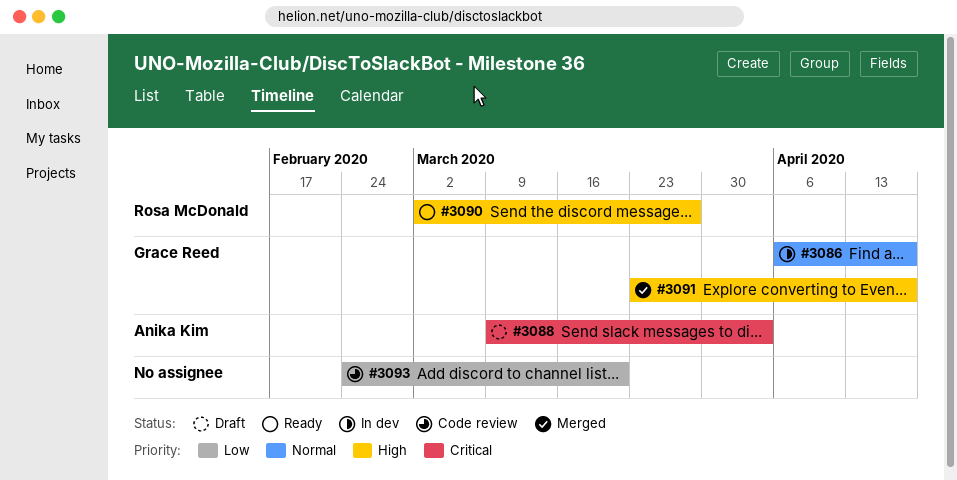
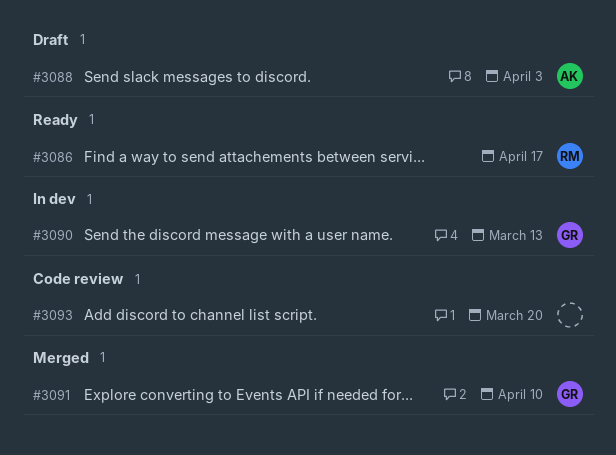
#3086, status: In dev -> Ready
#3086, owner: Grace Reed -> Rosa McDonald
#3090, status: Ready -> In dev
#3090, owner: Rosa McDonald -> Grace Reed
#3090, due: Mar 27 -> Mar 13
#3091, due: Apr 17 -> Apr 10

